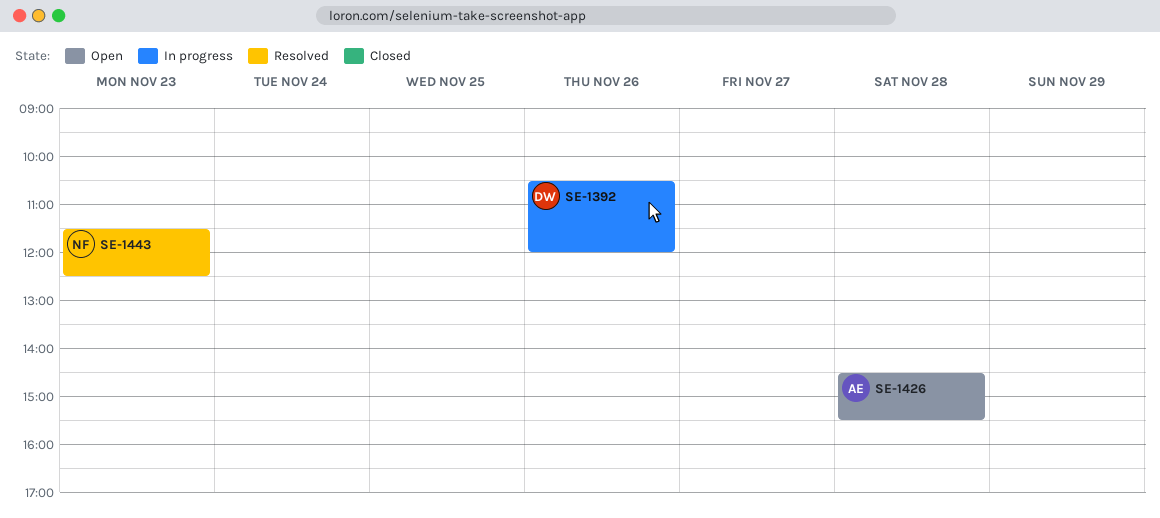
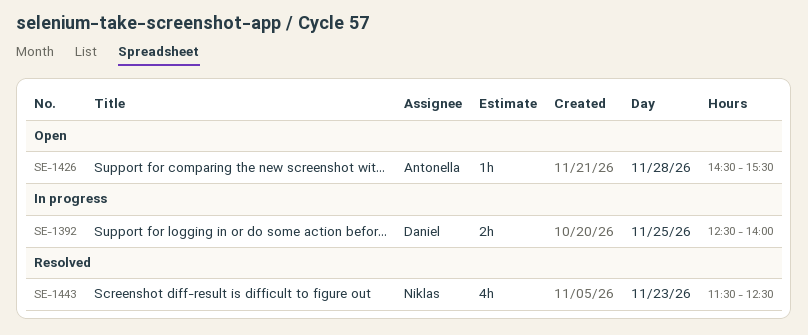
SE-1392, day: Nov 26 -> Nov 25
SE-1392, begins: 10:30 -> 12:30
SE-1392, ends: 12:00 -> 14:00

